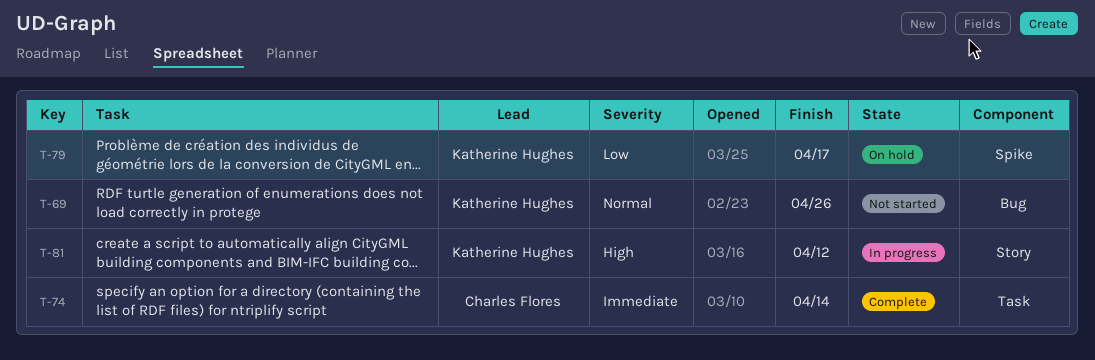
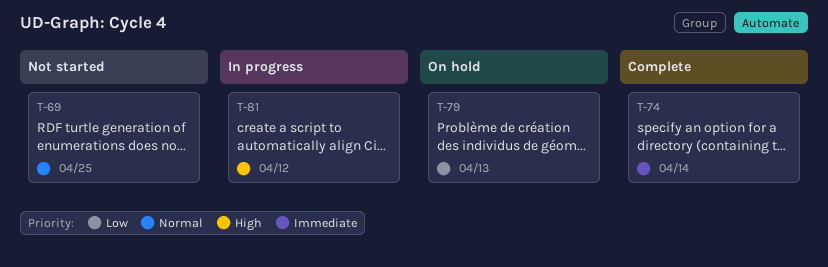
T-69, due: Apr 26 -> Apr 25
T-79, due: Apr 17 -> Apr 13

